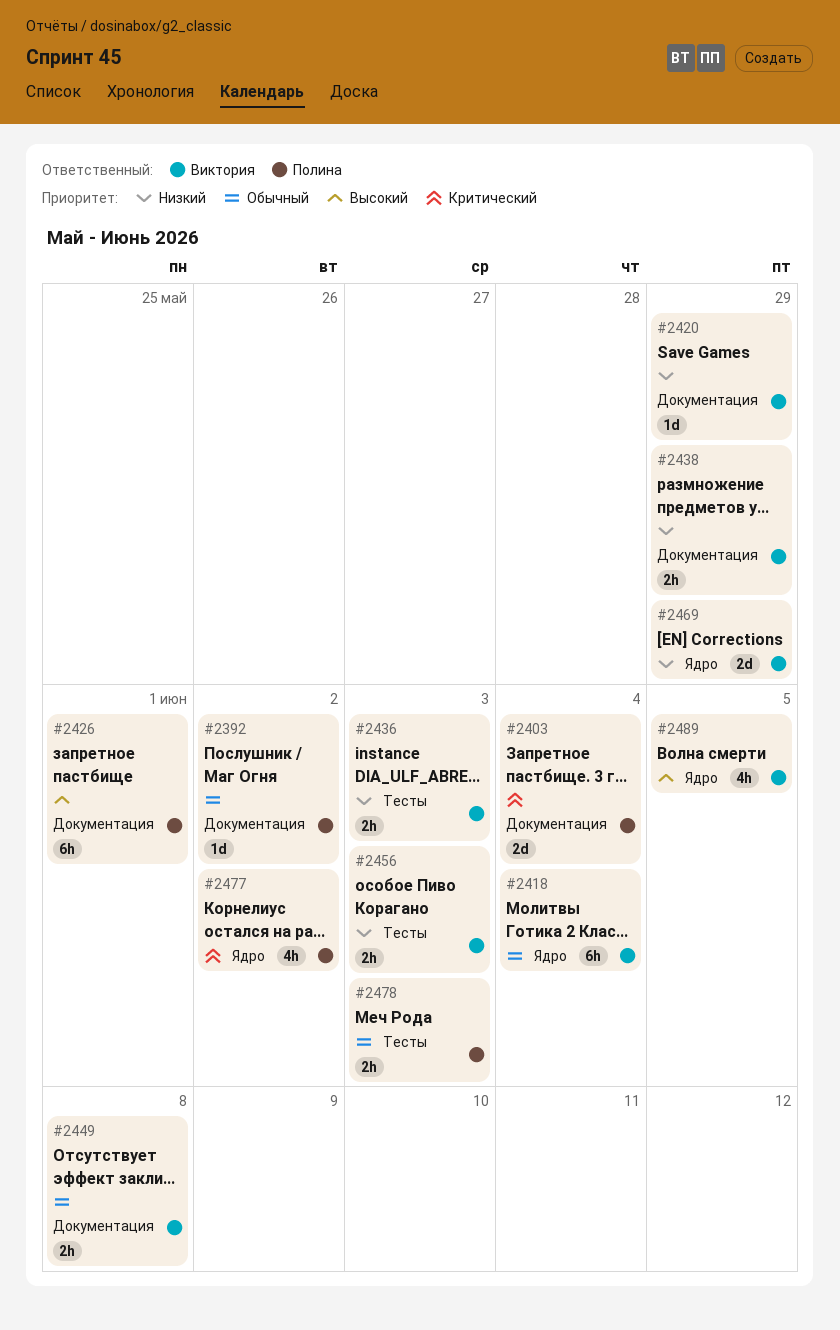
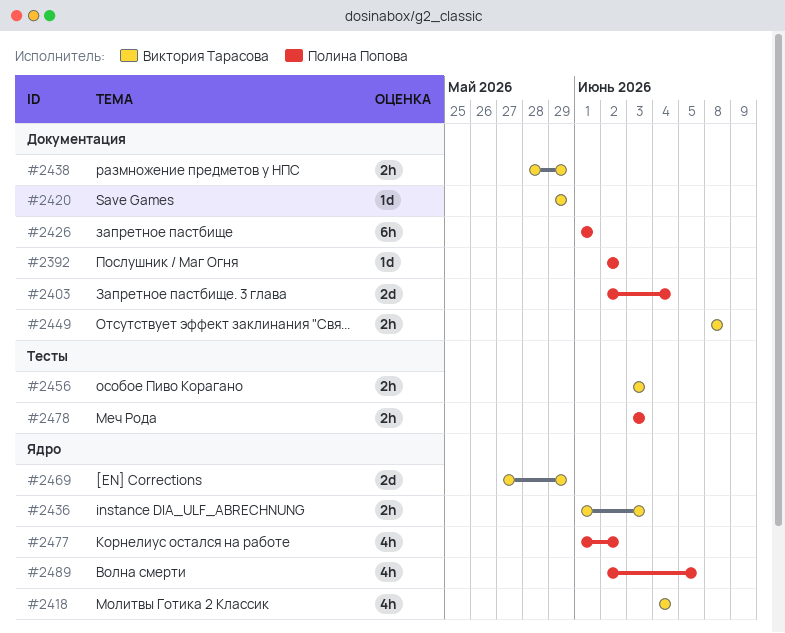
#2418, estimate: 6h -> 4h
#2436, label: Тесты -> Ядро
#2489, owner: Виктория Тарасова -> Полина Попова

